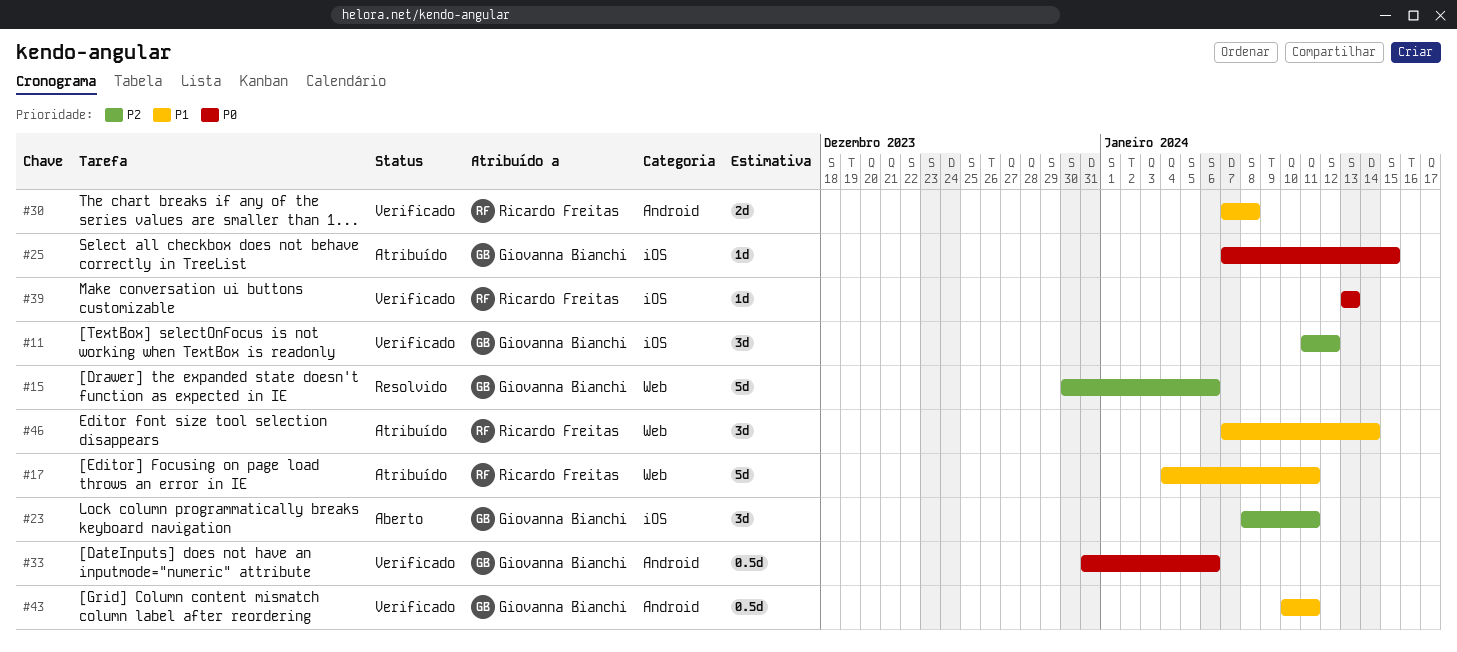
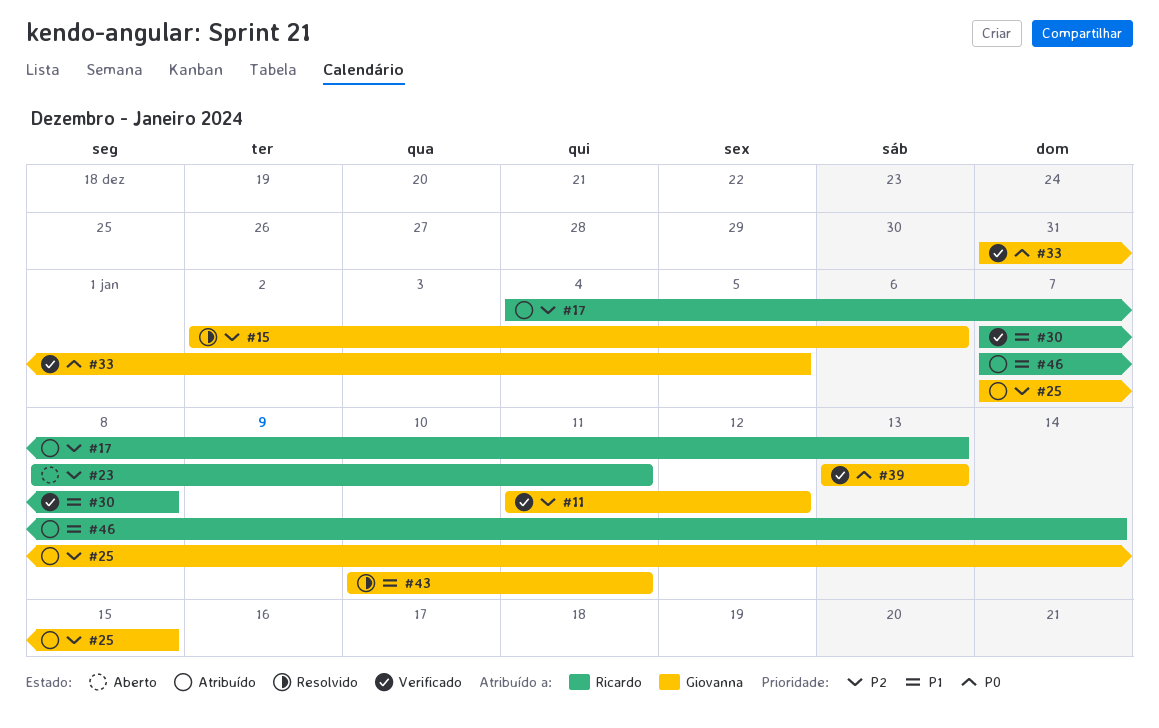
#15, start: Dec 30 -> Jan 2
#17, priority: P1 -> P2
#17, due: Jan 11 -> Jan 13
#23, owner: Giovanna Bianchi -> Ricardo Freitas
#25, priority: P0 -> P2
#33, due: Jan 6 -> Jan 5
#39, owner: Ricardo Freitas -> Giovanna Bianchi
#43, status: Verificado -> Resolvido

